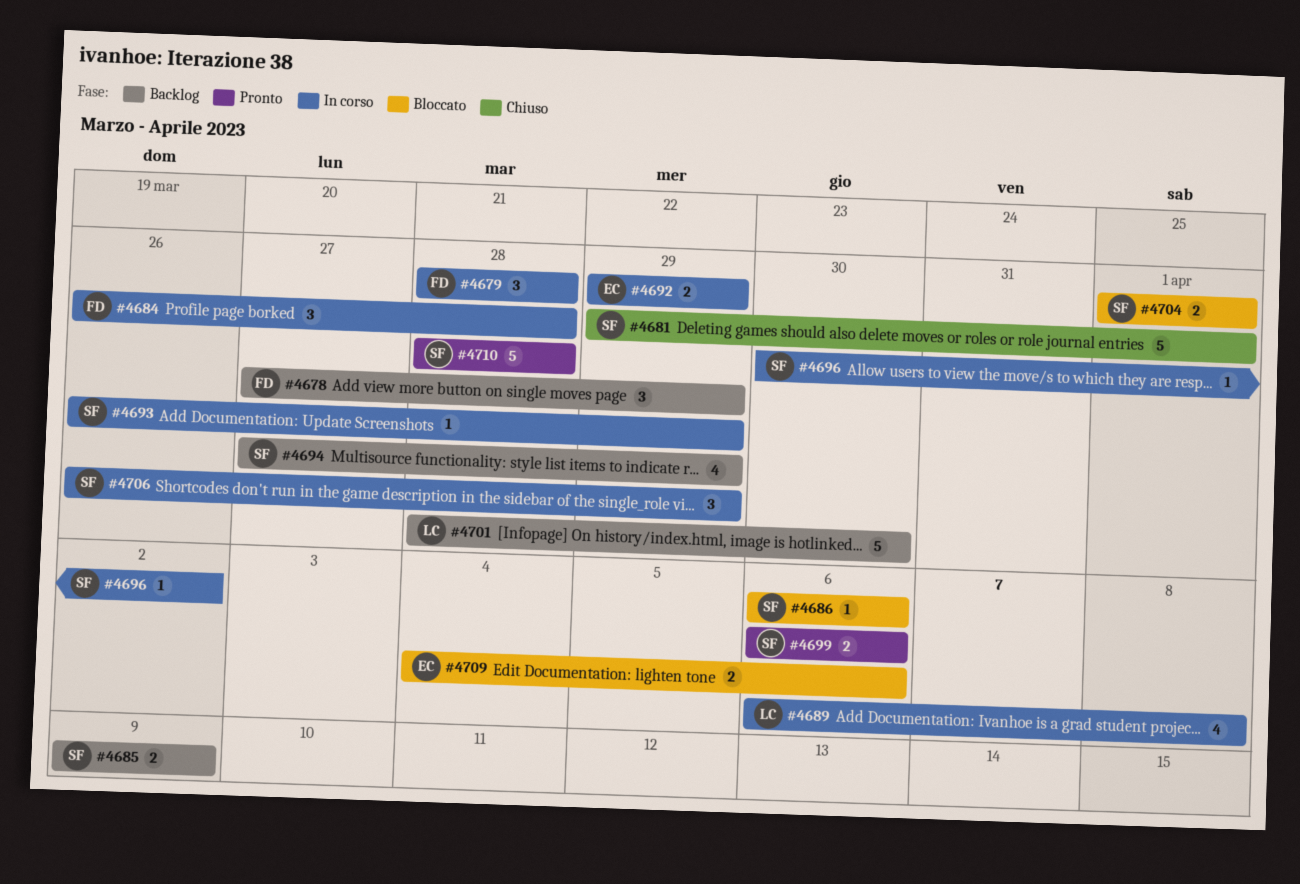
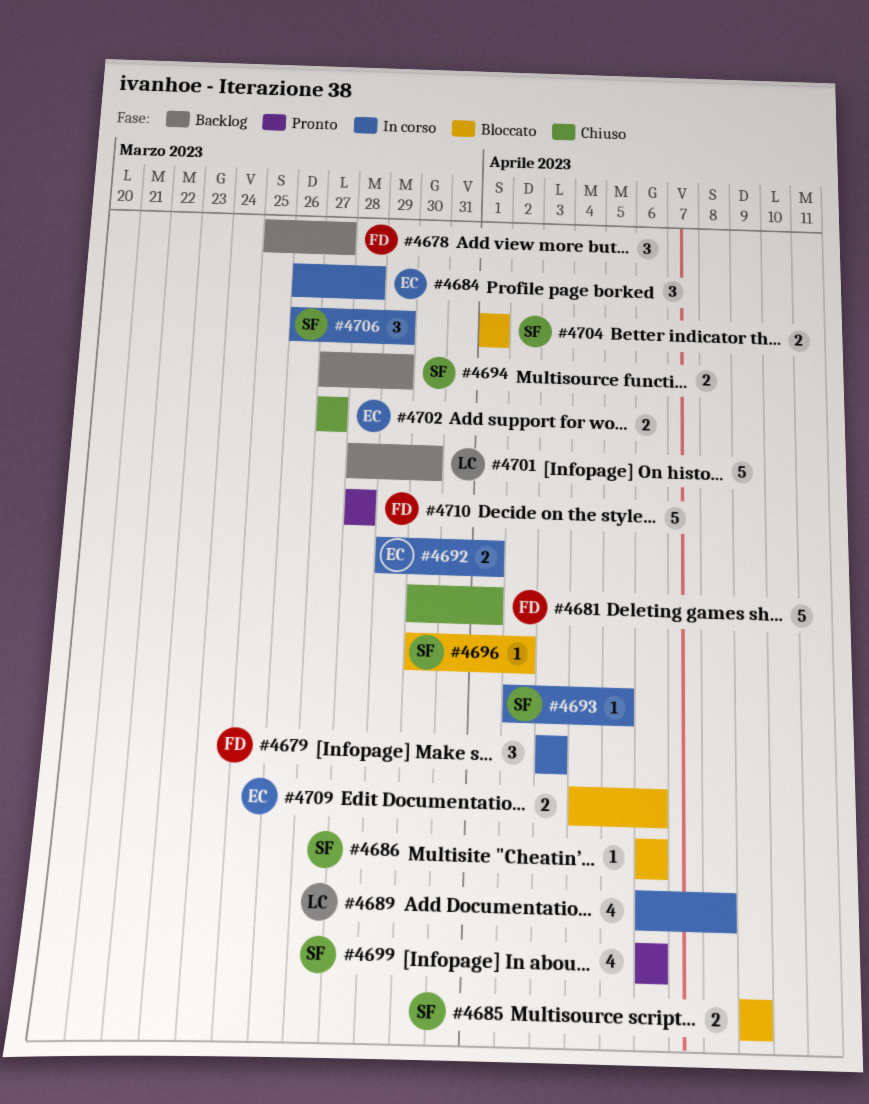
#4678, start: Mar 27 -> Mar 25
#4678, due: Mar 29 -> Mar 27
#4679, start: Mar 28 -> Apr 3
#4679, due: Mar 28 -> Apr 3
#4681, owner: SF -> FD
#4681, start: Mar 29 -> Mar 30
#4684, owner: FD -> EC
#4685, status: Backlog -> Bloccato
#4692, due: Mar 29 -> Apr 1
#4693, start: Mar 26 -> Apr 2
#4693, due: Mar 29 -> Apr 5
#4694, estimate: 4 -> 2
#4696, status: In corso -> Bloccato
#4699, estimate: 2 -> 4
#4702: none -> present
#4710, owner: SF -> FD

